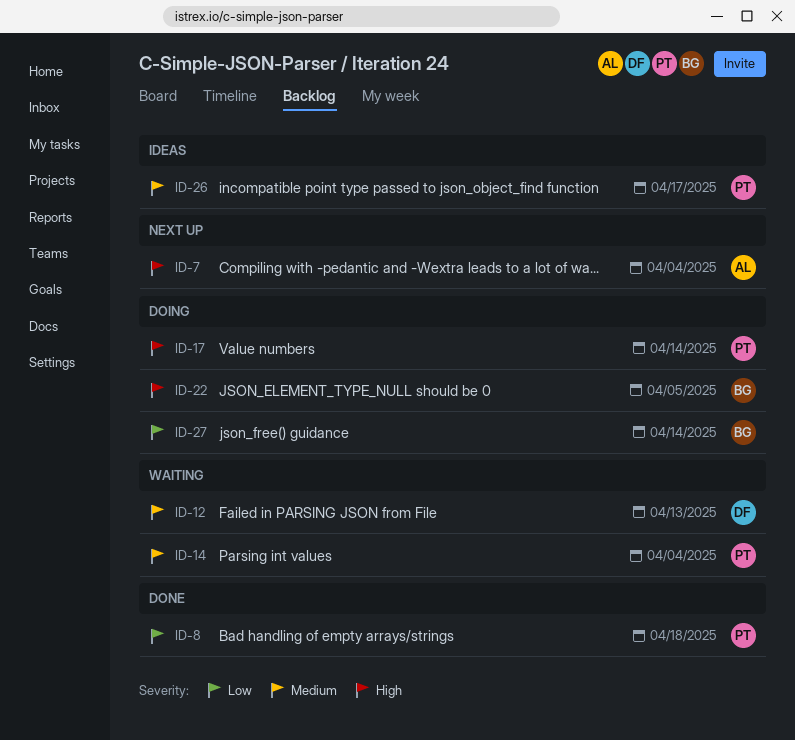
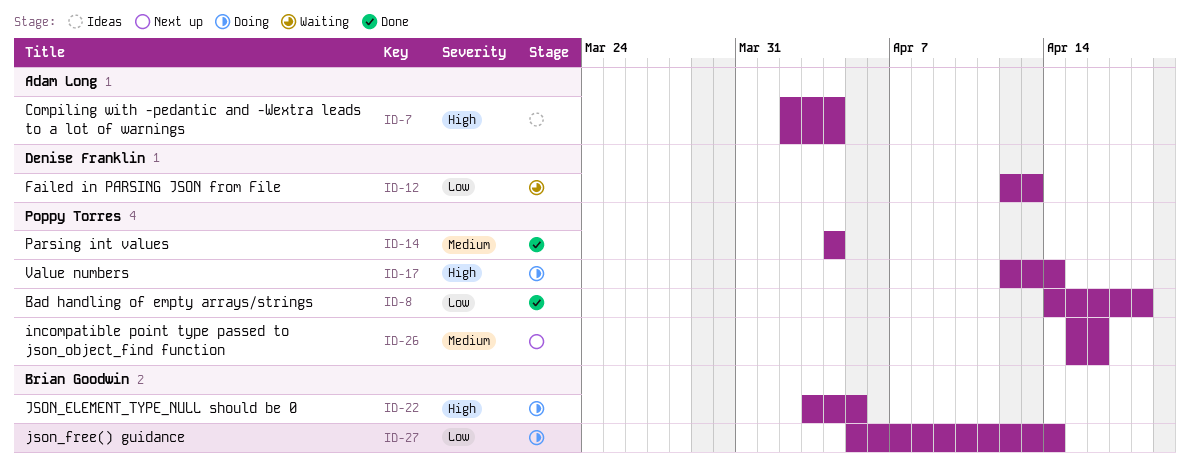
ID-7, status: Next up -> Ideas
ID-12, priority: Medium -> Low
ID-14, status: Waiting -> Done
ID-26, status: Ideas -> Next up
ID-26, due: Apr 17 -> Apr 16

